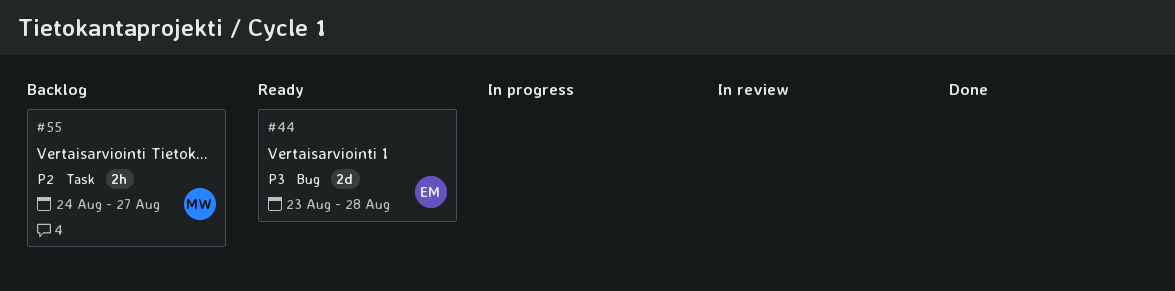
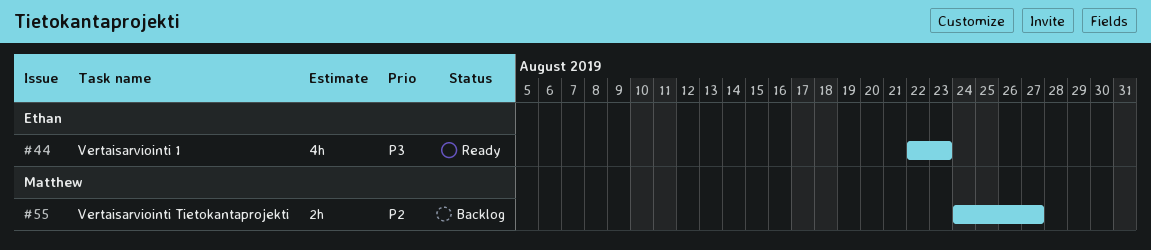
#44, estimate: 2d -> 4h
#44, start: Aug 23 -> Aug 22
#44, due: Aug 28 -> Aug 23

